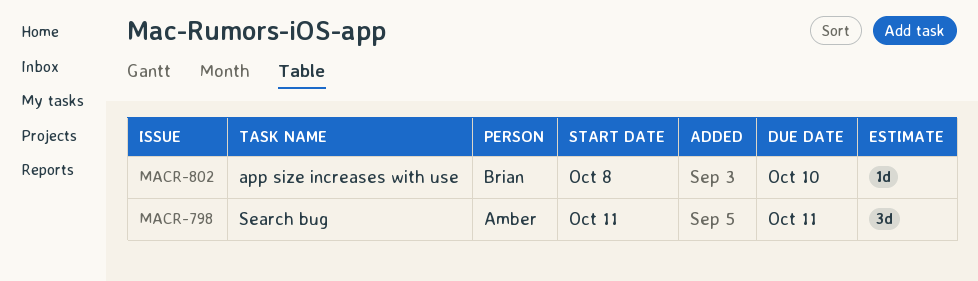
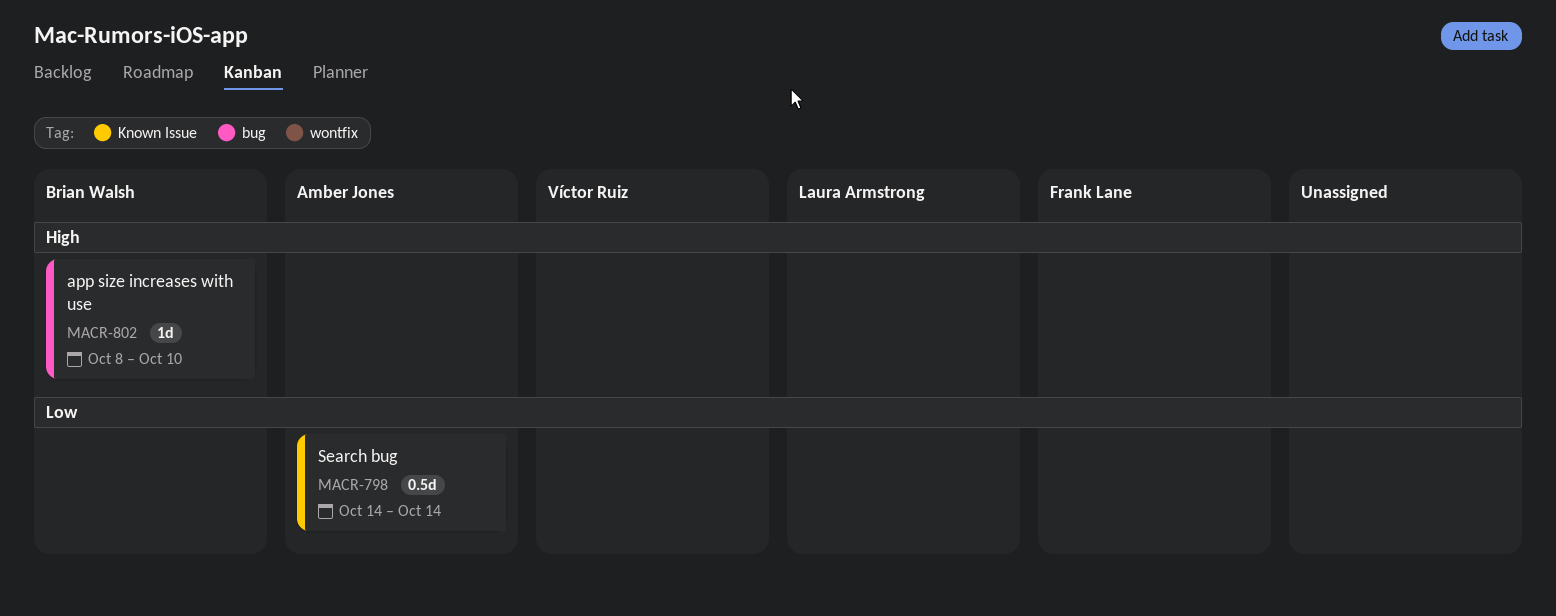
MACR-798, estimate: 3d -> 0.5d
MACR-798, start: Oct 11 -> Oct 14
MACR-798, due: Oct 11 -> Oct 14

